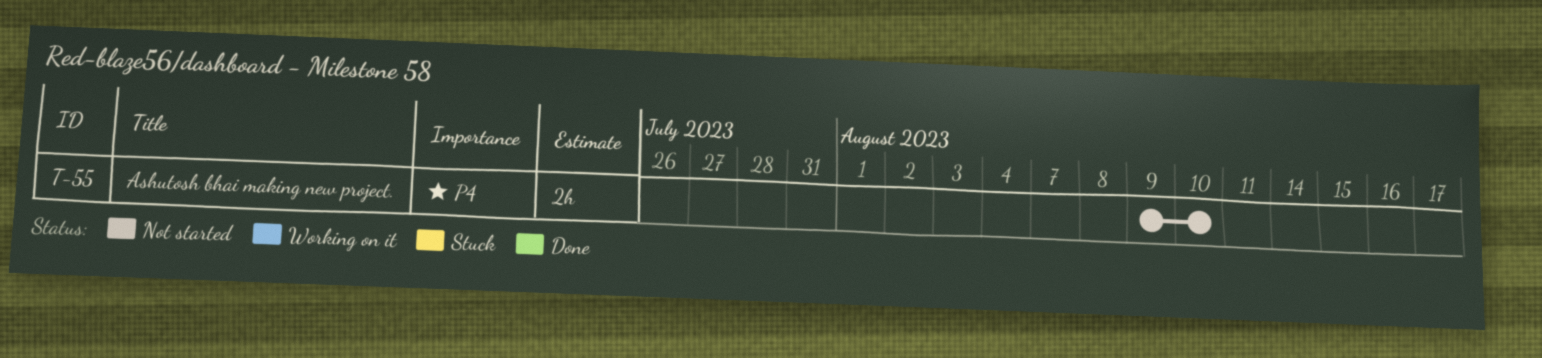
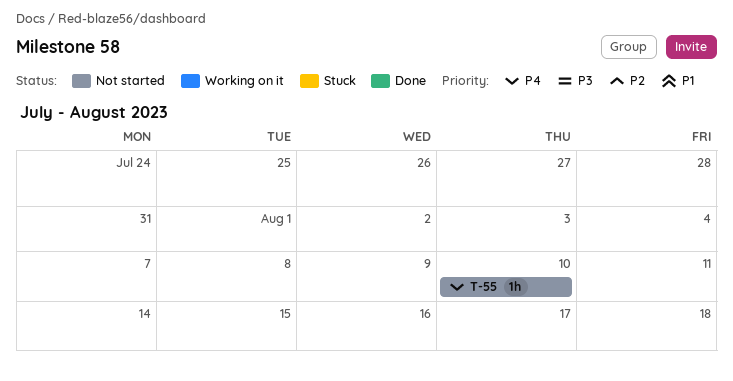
T-55, estimate: 2h -> 1h
T-55, start: Aug 9 -> Aug 10

